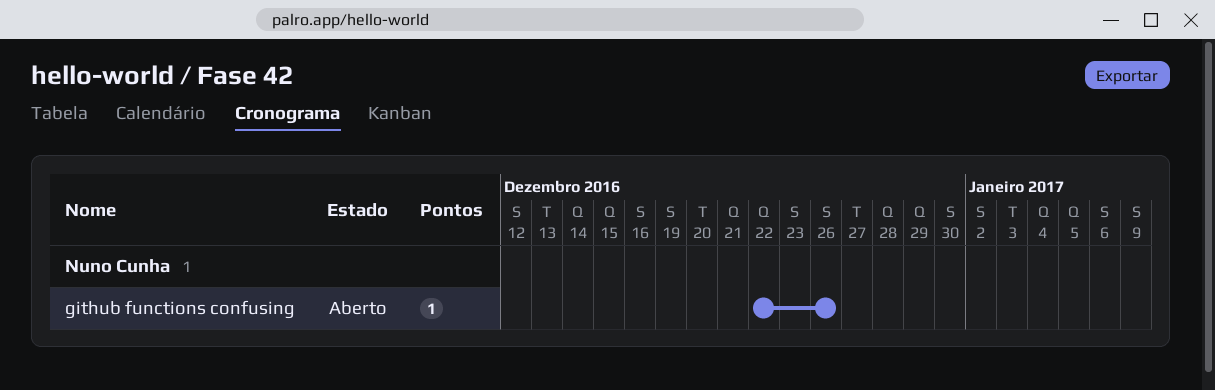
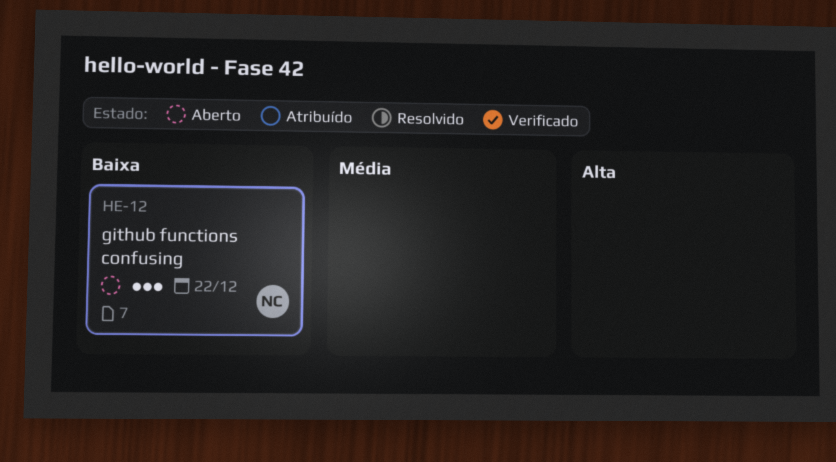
github functions confusing, estimate: 1 -> 3
github functions confusing, due: Dec 26 -> Dec 22

